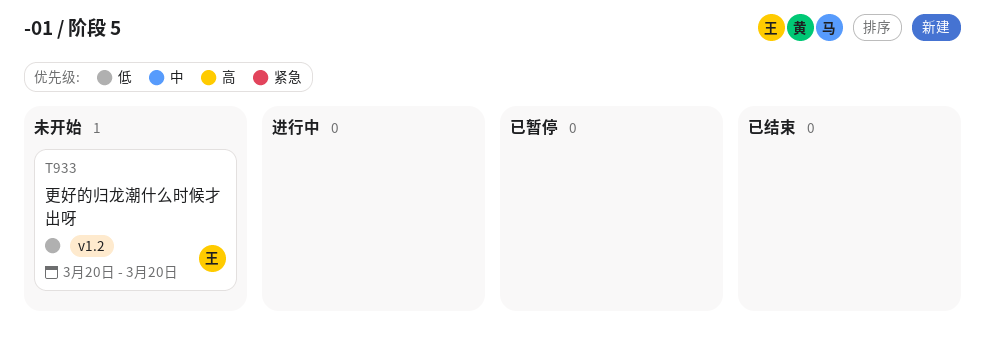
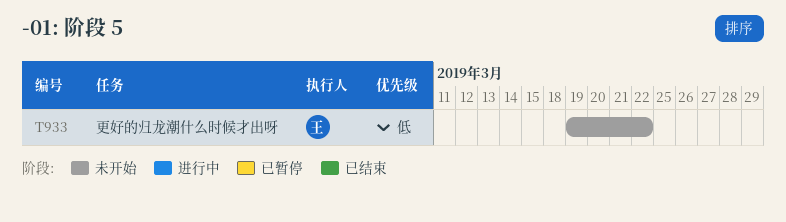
T933, start: Mar 20 -> Mar 19
T933, due: Mar 20 -> Mar 22

